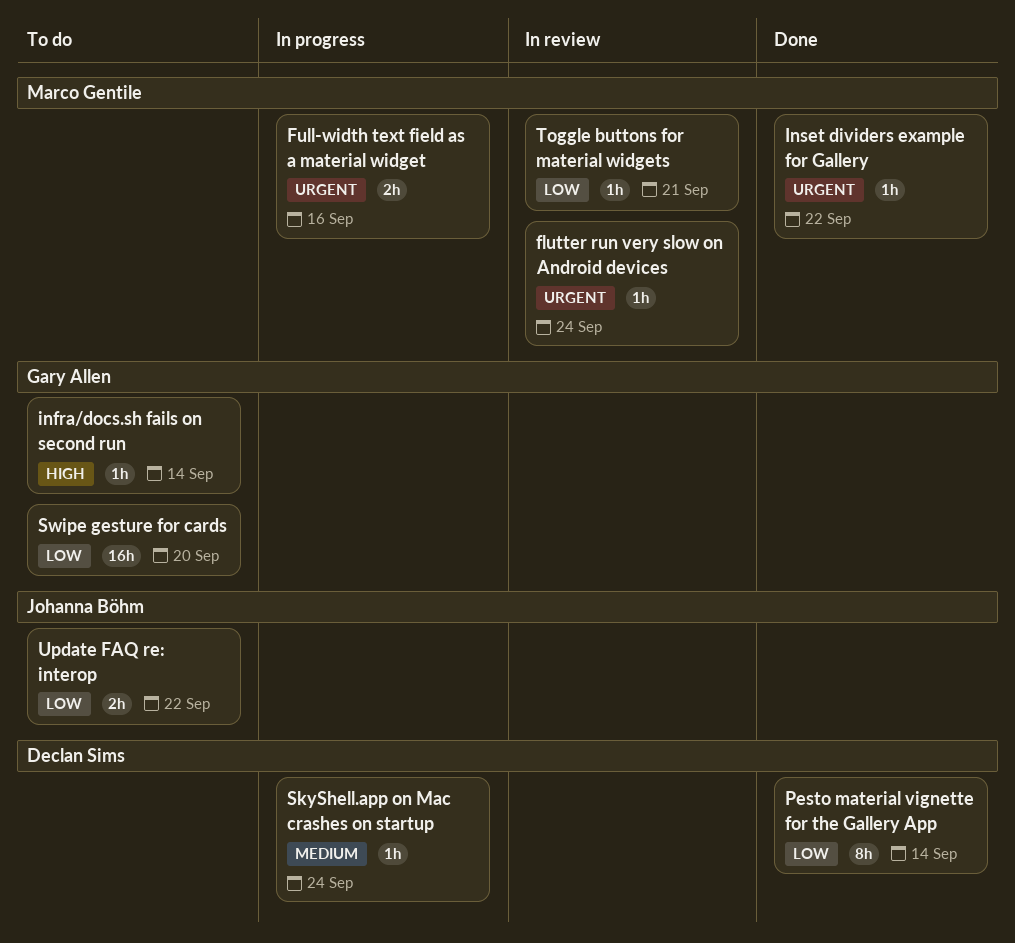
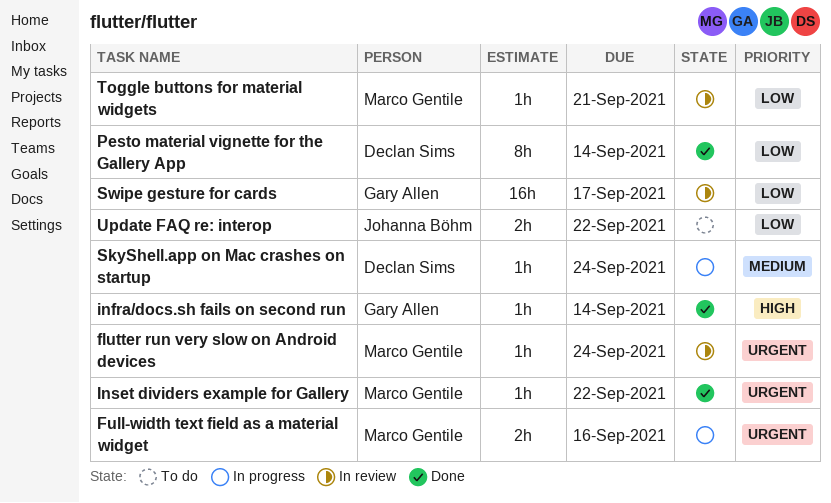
infra/docs.sh fails on second run, status: To do -> Done
Swipe gesture for cards, status: To do -> In review
Swipe gesture for cards, due: Sep 20 -> Sep 17

